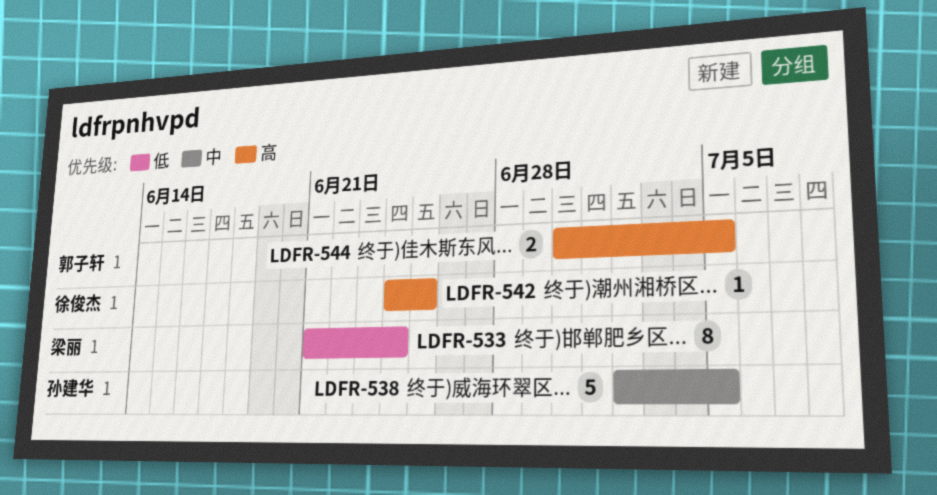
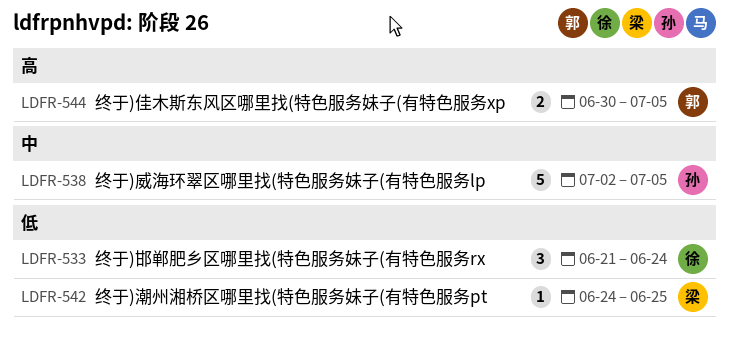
LDFR-533, owner: 梁丽 -> 徐俊杰
LDFR-533, estimate: 8 -> 3
LDFR-542, owner: 徐俊杰 -> 梁丽
LDFR-542, priority: 高 -> 低

